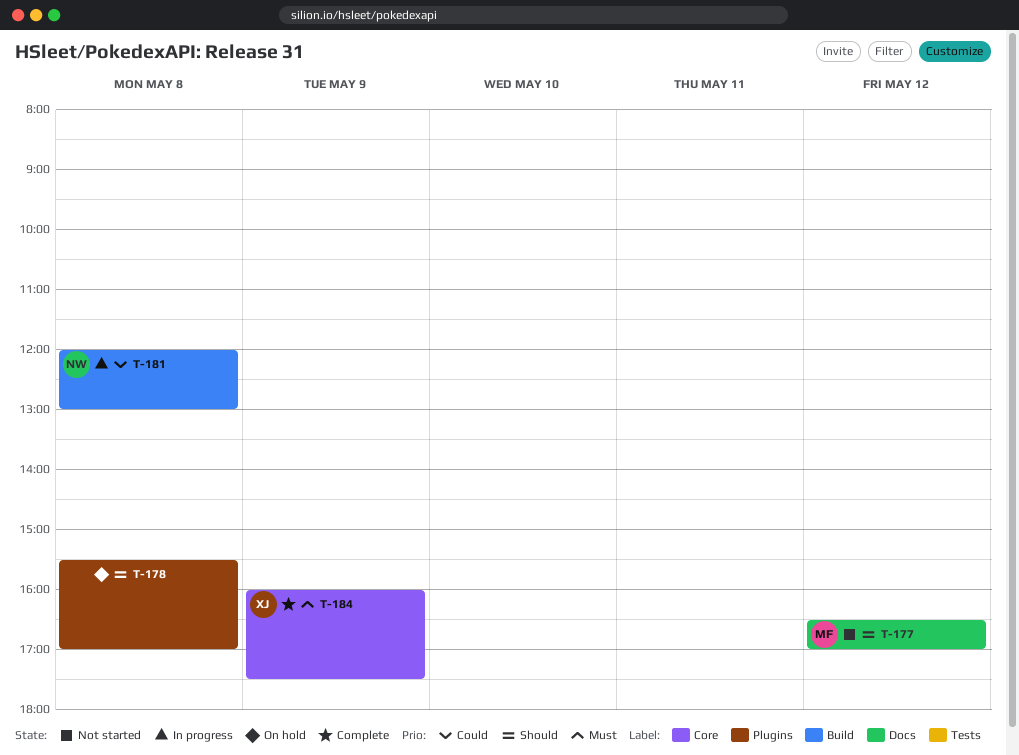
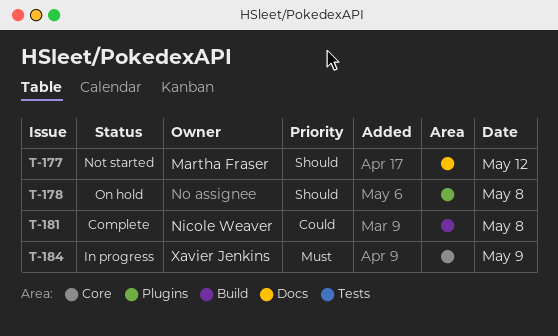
T-181, status: In progress -> Complete
T-184, status: Complete -> In progress

